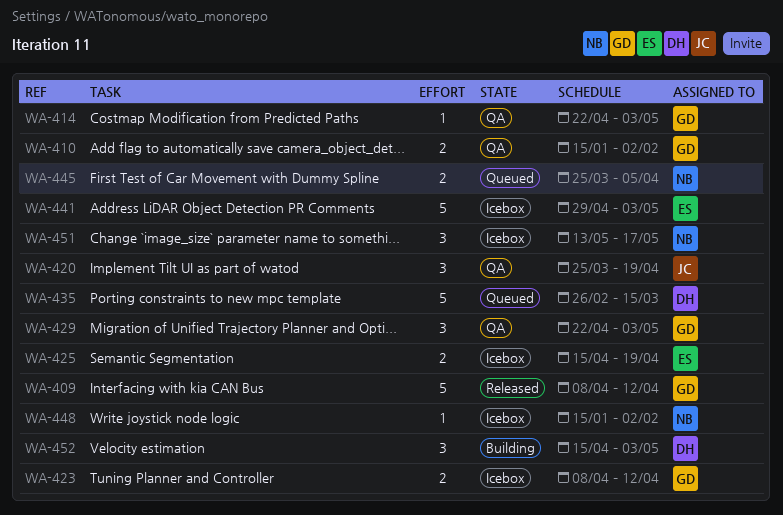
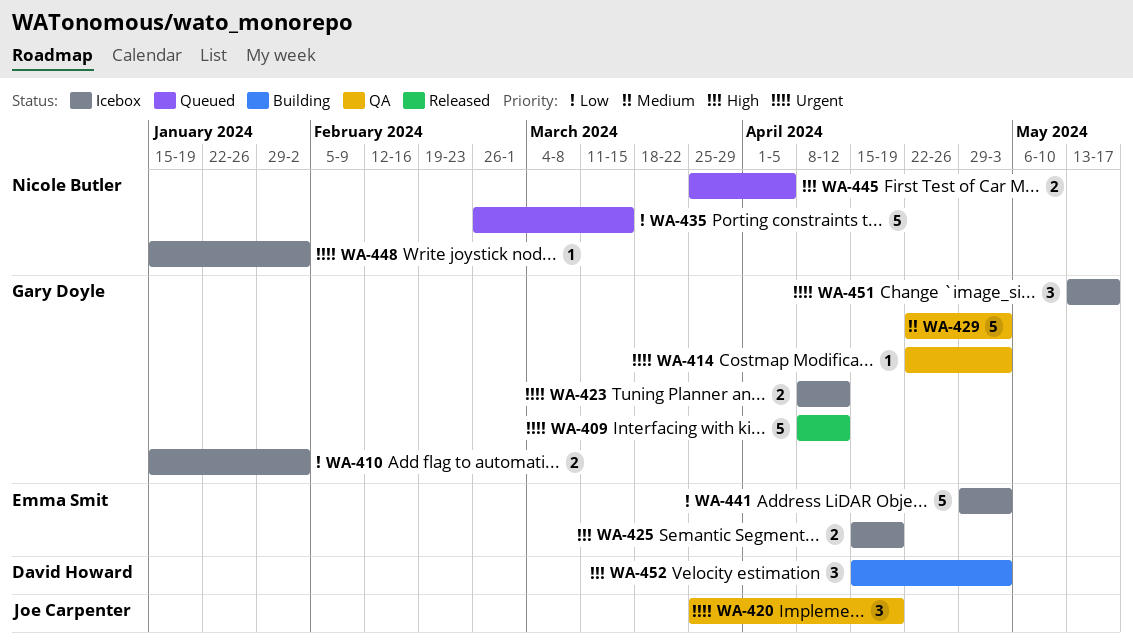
WA-410, status: QA -> Icebox
WA-429, estimate: 3 -> 5
WA-435, owner: David Howard -> Nicole Butler
WA-451, owner: Nicole Butler -> Gary Doyle

